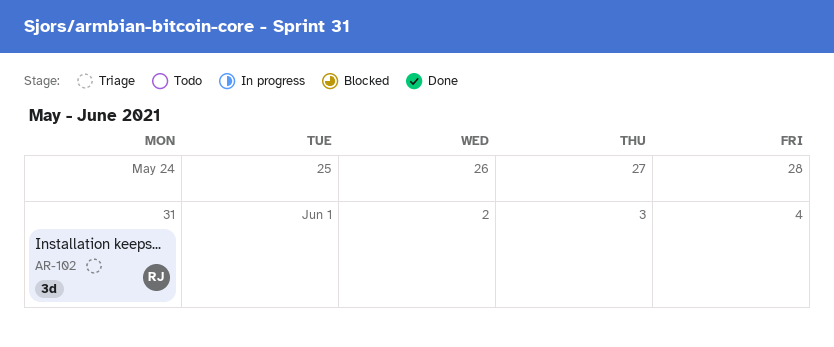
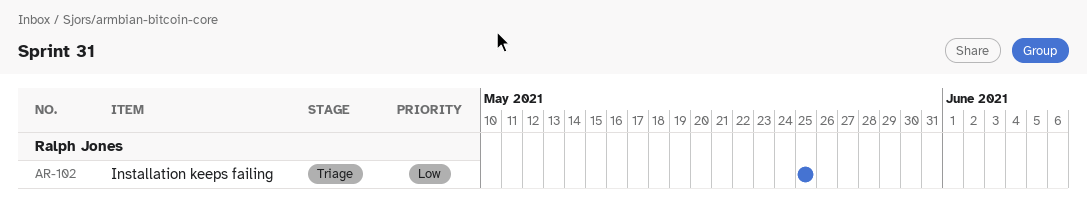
AR-102, due: May 31 -> May 25

